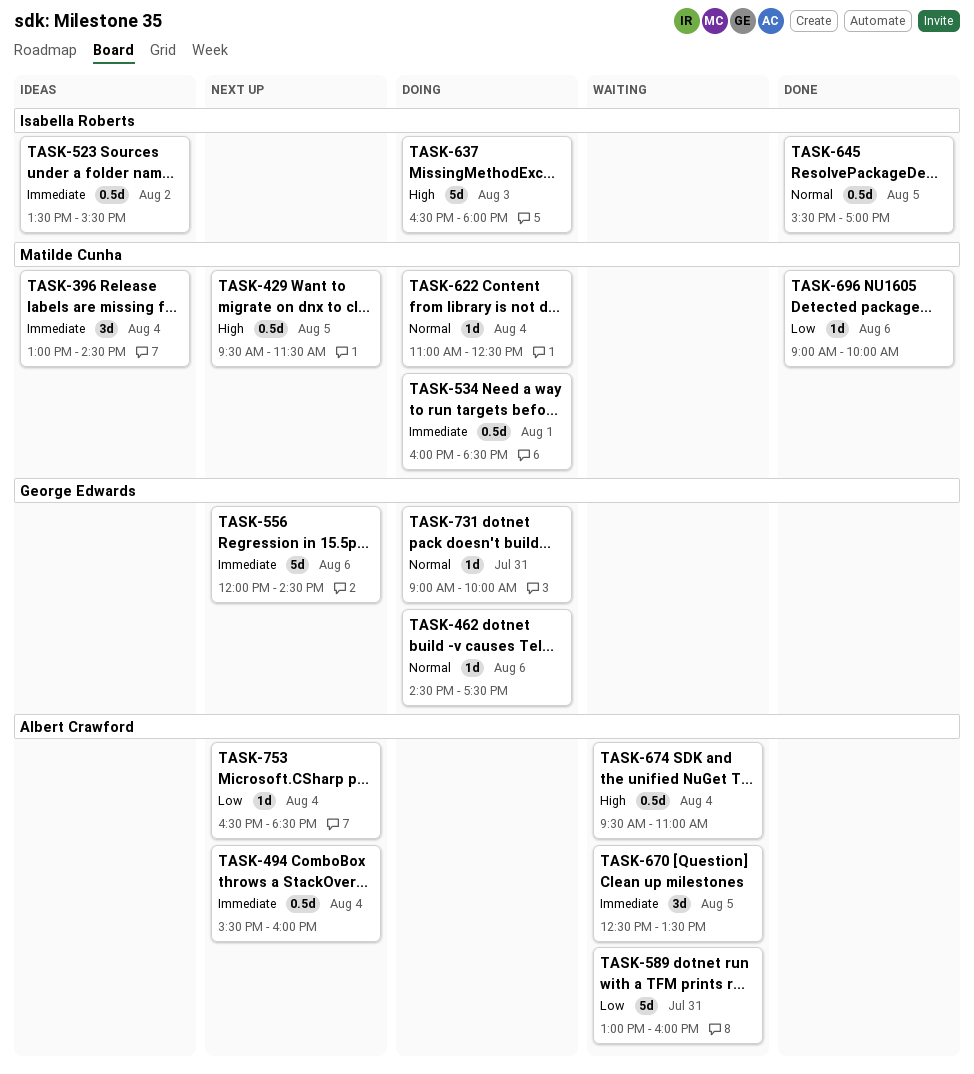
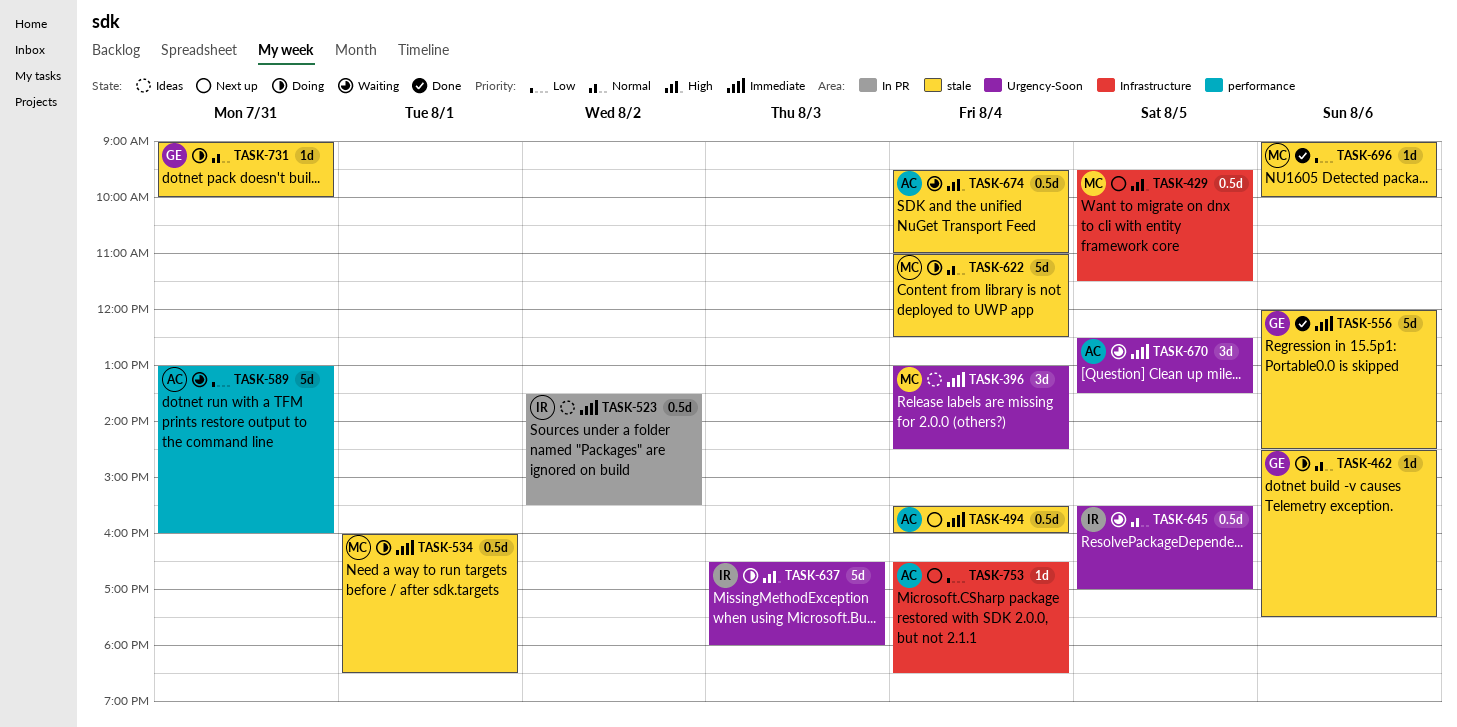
TASK-556, status: Next up -> Done
TASK-622, estimate: 1d -> 5d
TASK-645, status: Done -> Waiting

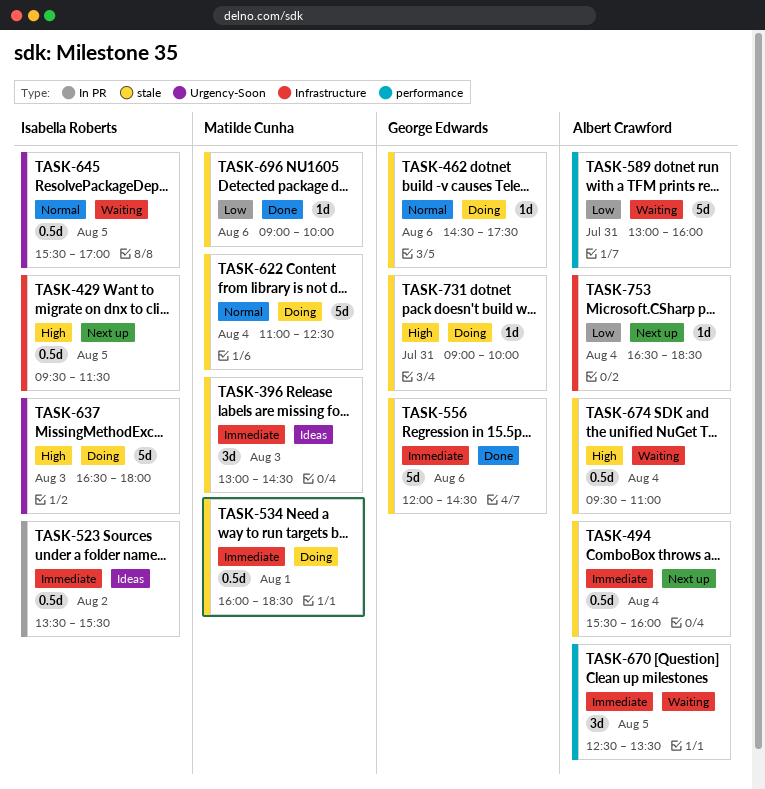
TASK-396, label: Urgency-Soon -> stale
TASK-396, day: Aug 4 -> Aug 3
TASK-429, owner: Matilde Cunha -> Isabella Roberts
TASK-670, label: Urgency-Soon -> performance
TASK-731, priority: Normal -> High

